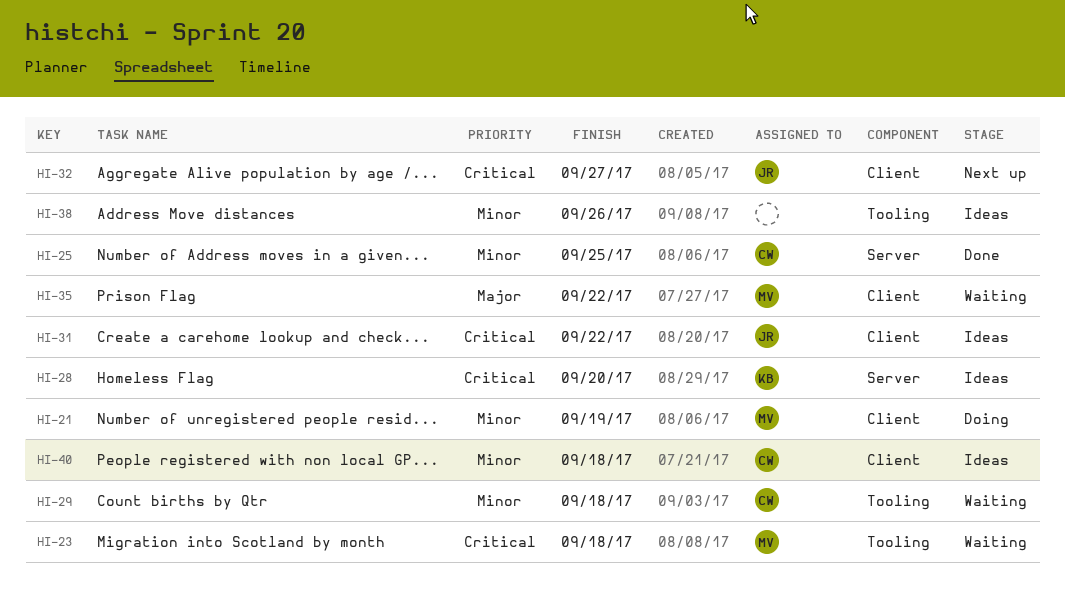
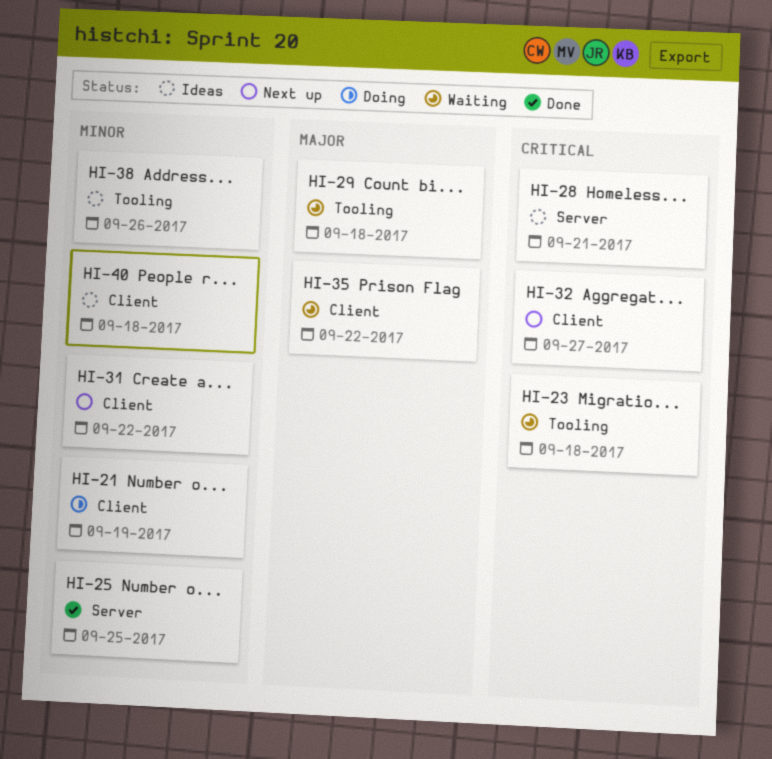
HI-28, due: Sep 20 -> Sep 21
HI-29, priority: Minor -> Major
HI-31, status: Ideas -> Next up
HI-31, priority: Critical -> Minor

